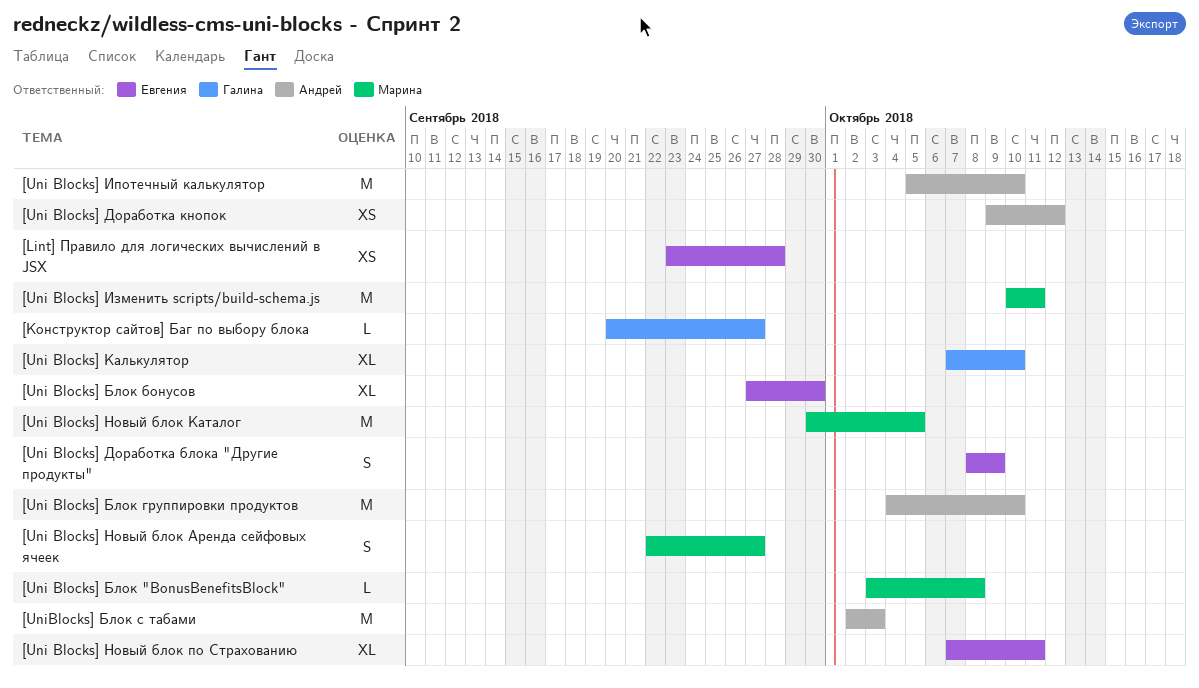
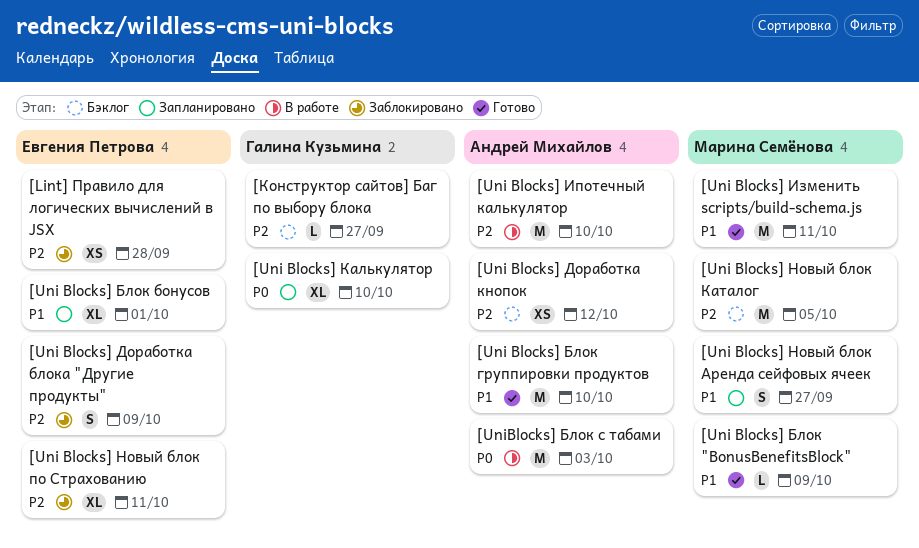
[Uni Blocks] Блок "BonusBenefitsBlock", due: Oct 8 -> Oct 9
[Uni Blocks] Блок бонусов, due: Sep 30 -> Oct 1

